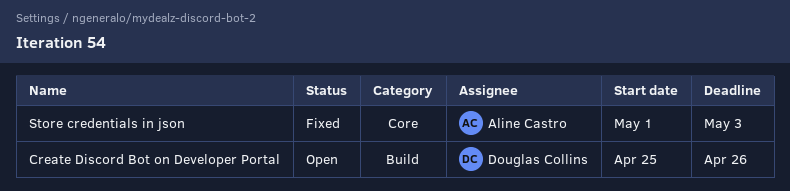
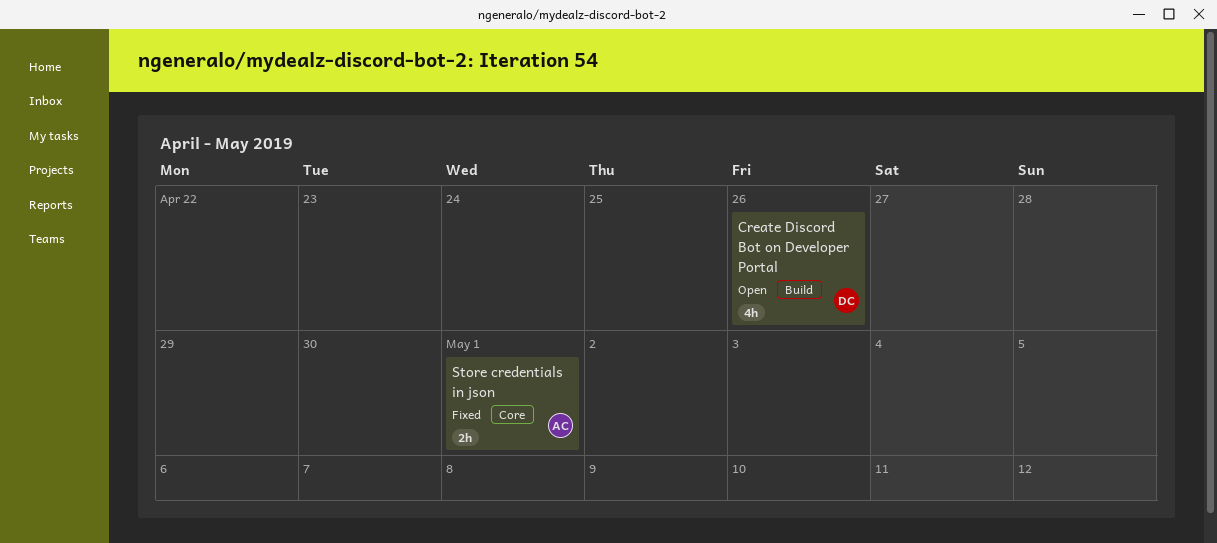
Store credentials in json, due: May 3 -> May 1

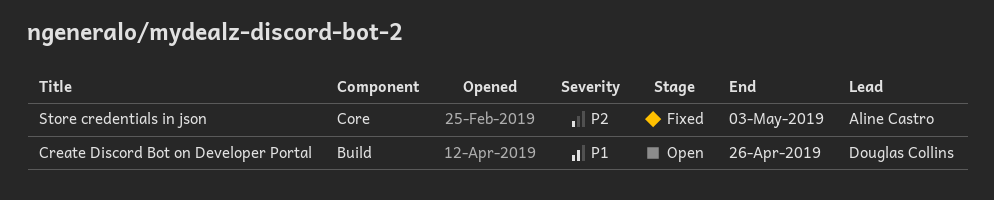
Store credentials in json, due: May 1 -> May 3

